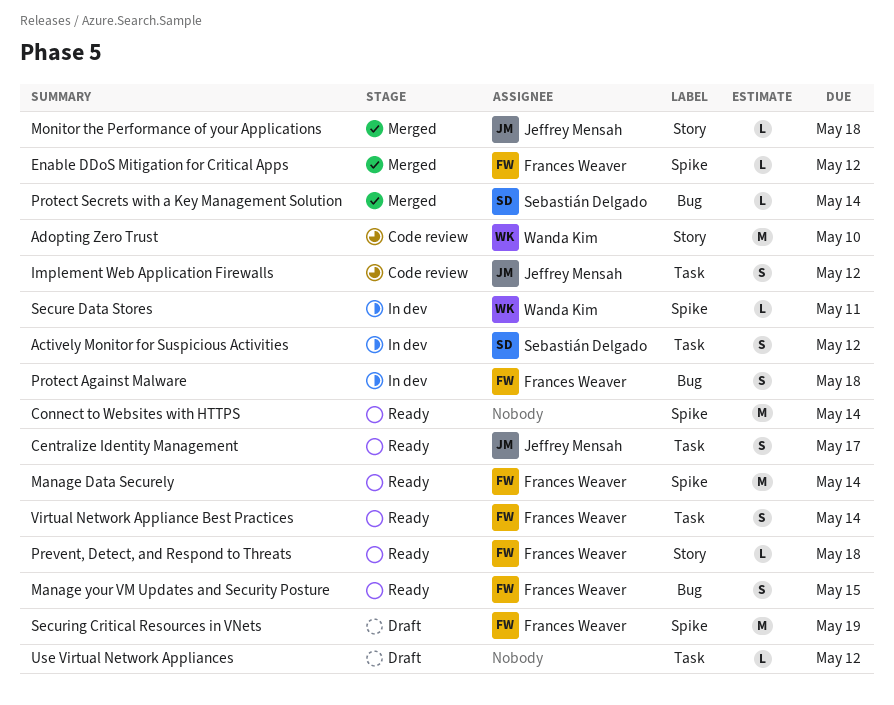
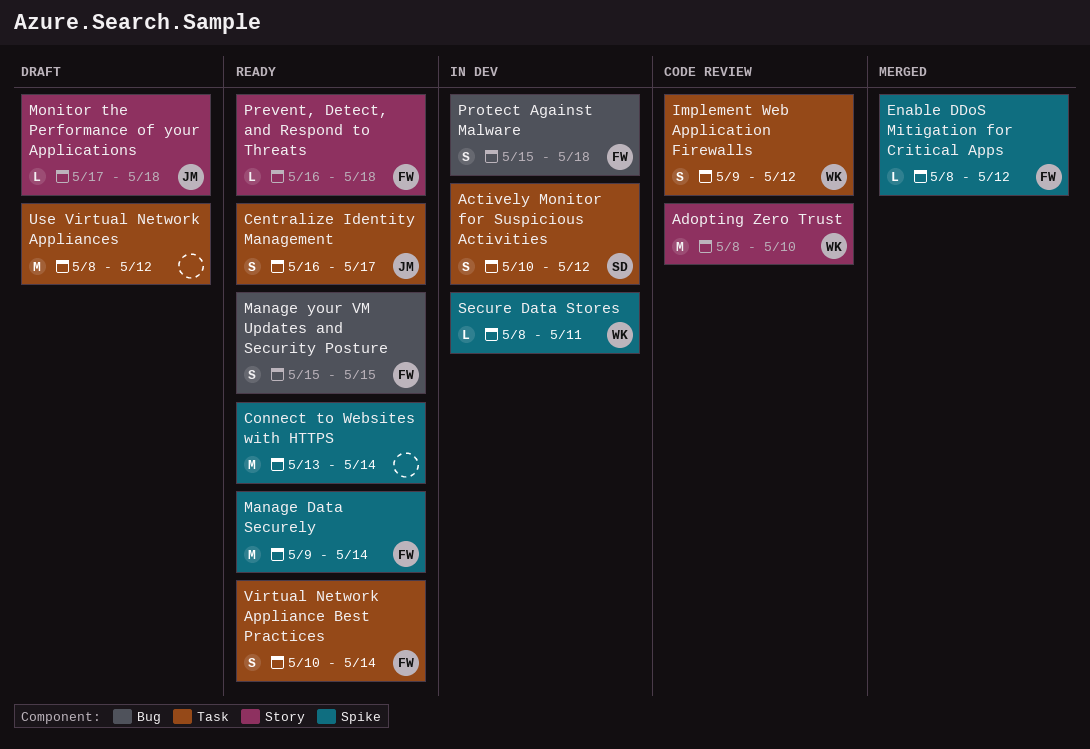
Implement Web Application Firewalls, owner: Jeffrey Mensah -> Wanda Kim
Monitor the Performance of your Applications, status: Merged -> Draft
Protect Secrets with a Key Management Solution: present -> none
Securing Critical Resources in VNets: present -> none
Use Virtual Network Appliances, estimate: L -> M

